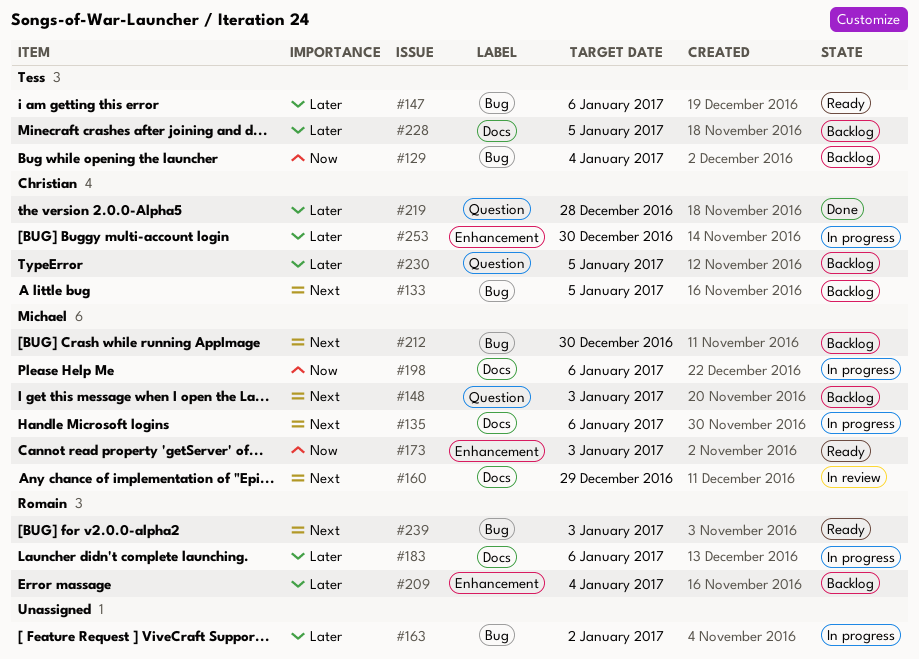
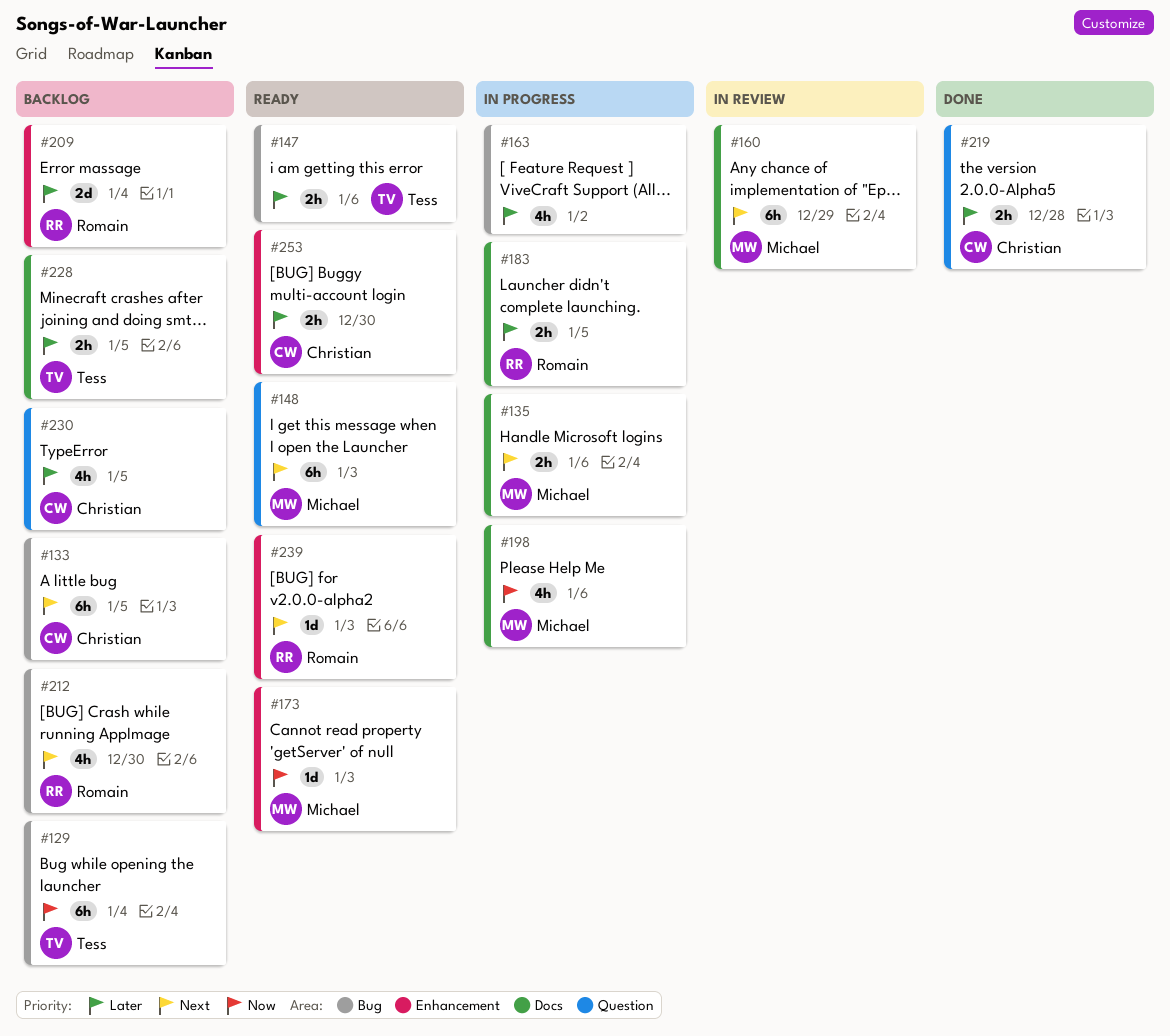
#148, status: Backlog -> Ready
#183, due: Jan 6 -> Jan 5
#212, owner: Michael -> Romain
#239, label: Bug -> Enhancement
#253, status: In progress -> Ready

